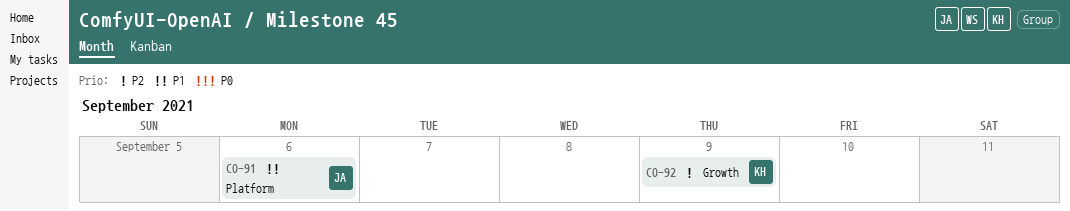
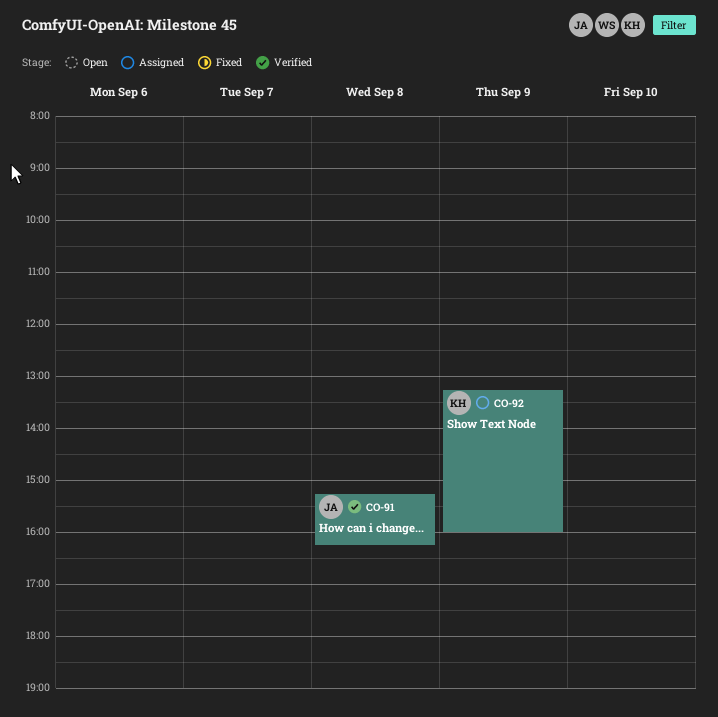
CO-91, day: Sep 6 -> Sep 8

